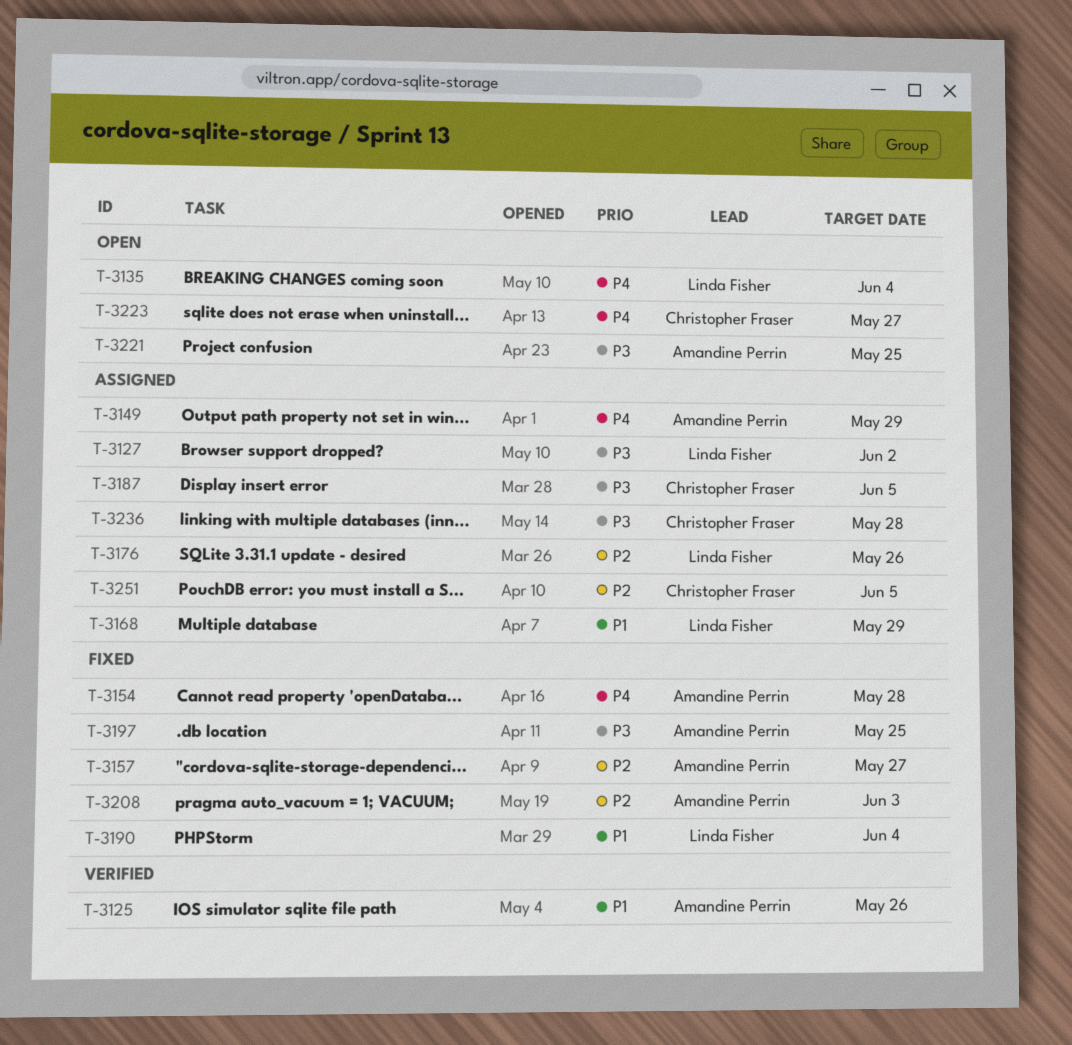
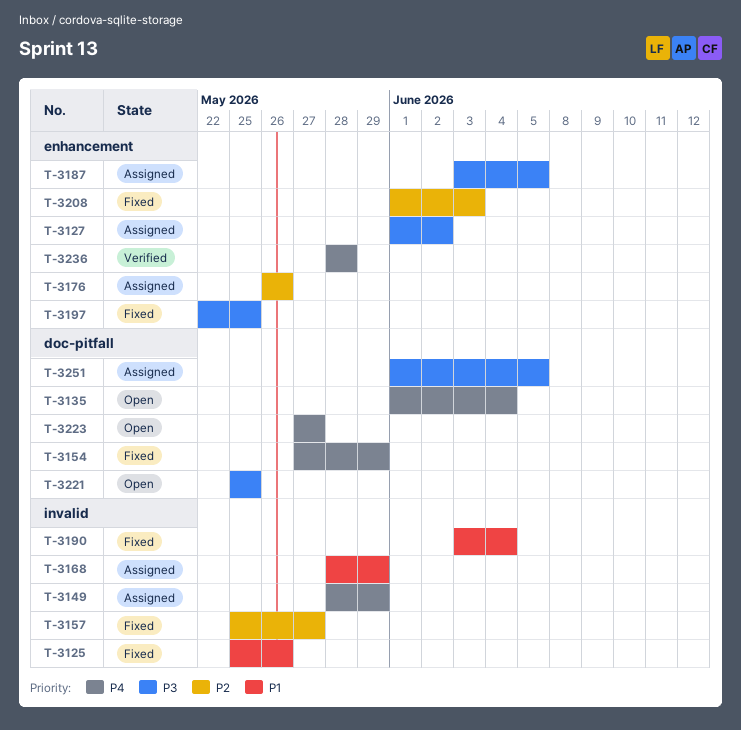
T-3125, status: Verified -> Fixed
T-3154, due: May 28 -> May 29
T-3236, status: Assigned -> Verified
T-3236, priority: P3 -> P4
T-3251, priority: P2 -> P3

